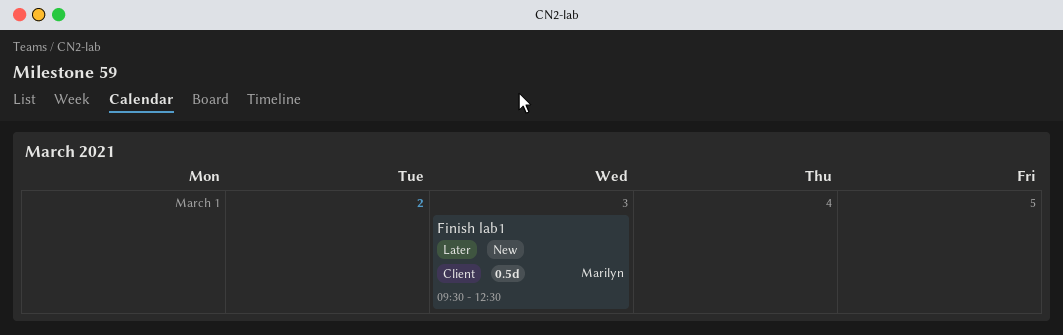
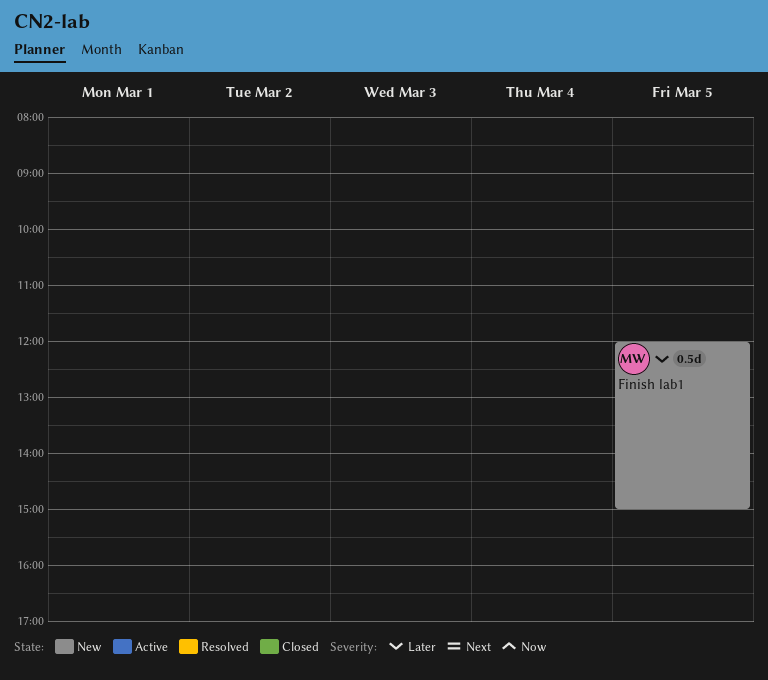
Finish lab1, day: Mar 3 -> Mar 5
Finish lab1, begins: 09:30 -> 12:00
Finish lab1, ends: 12:30 -> 15:00

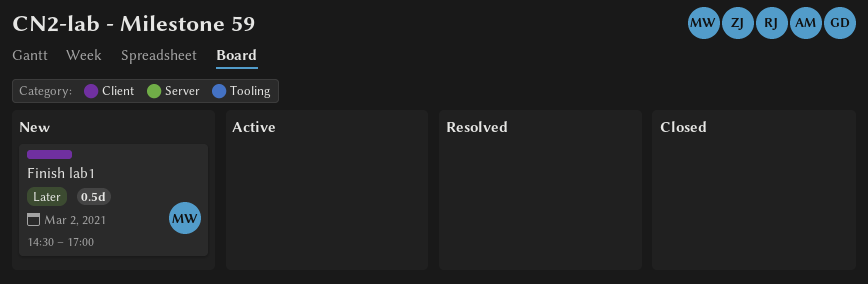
Finish lab1, day: Mar 5 -> Mar 2
Finish lab1, begins: 12:00 -> 14:30
Finish lab1, ends: 15:00 -> 17:00

